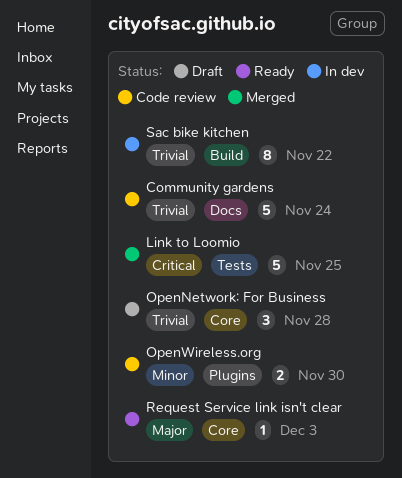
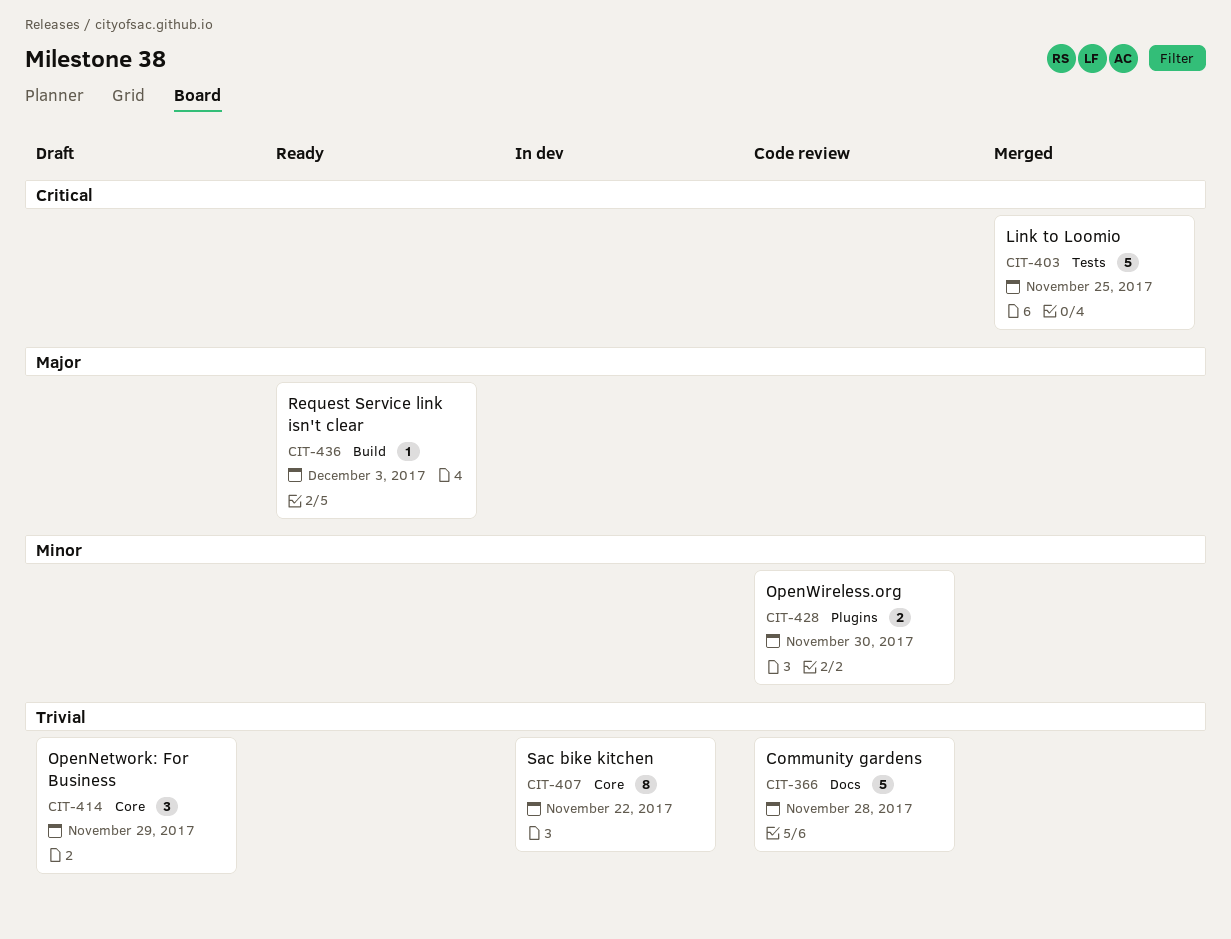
Community gardens, due: Nov 24 -> Nov 28
OpenNetwork: For Business, due: Nov 28 -> Nov 29
Request Service link isn't clear, label: Core -> Build
Sac bike kitchen, label: Build -> Core

